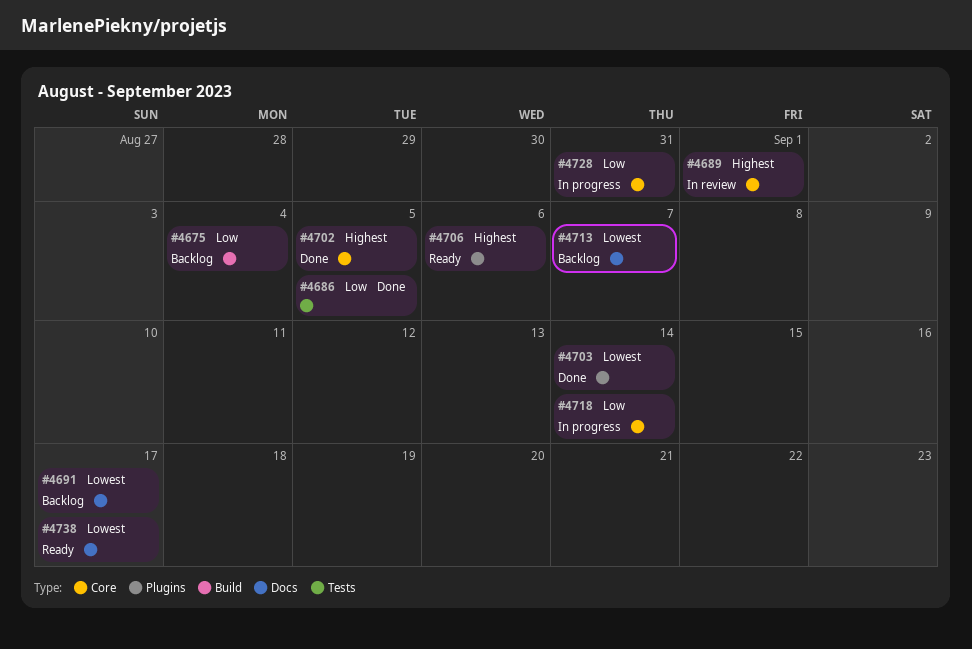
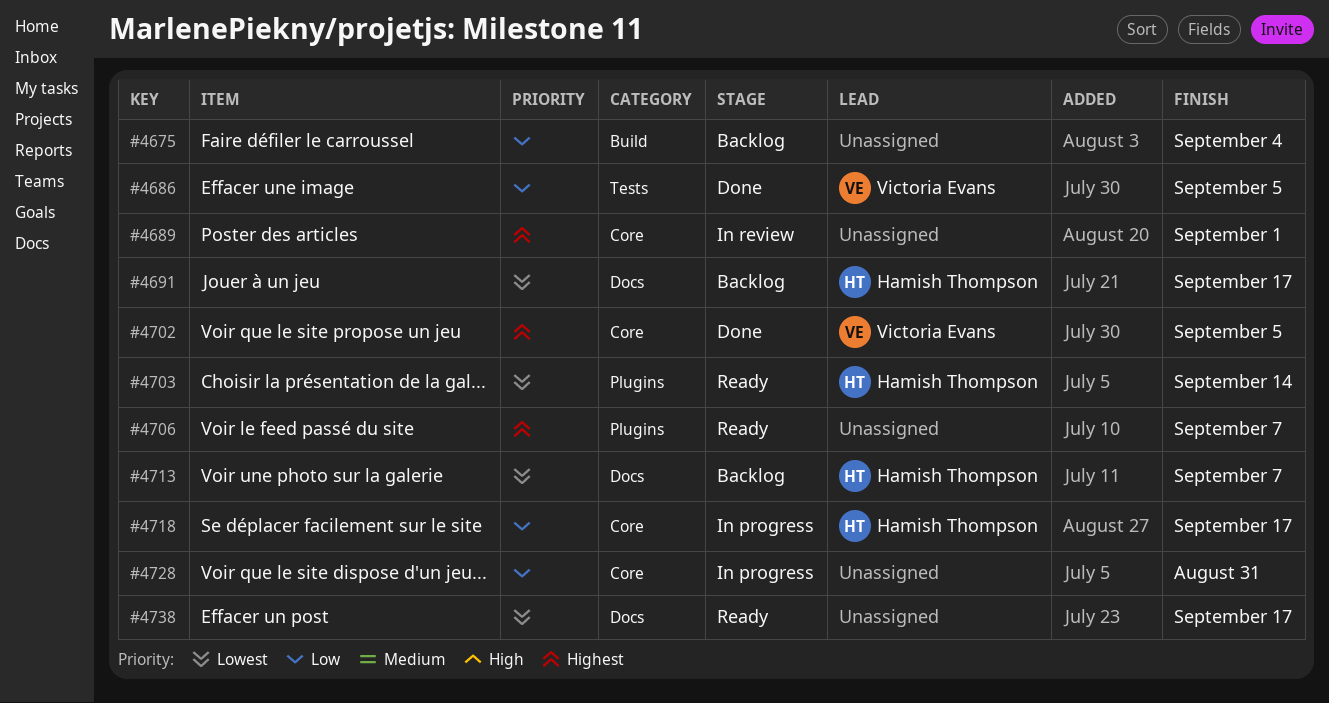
#4703, status: Done -> Ready
#4706, due: Sep 6 -> Sep 7
#4718, due: Sep 14 -> Sep 17

